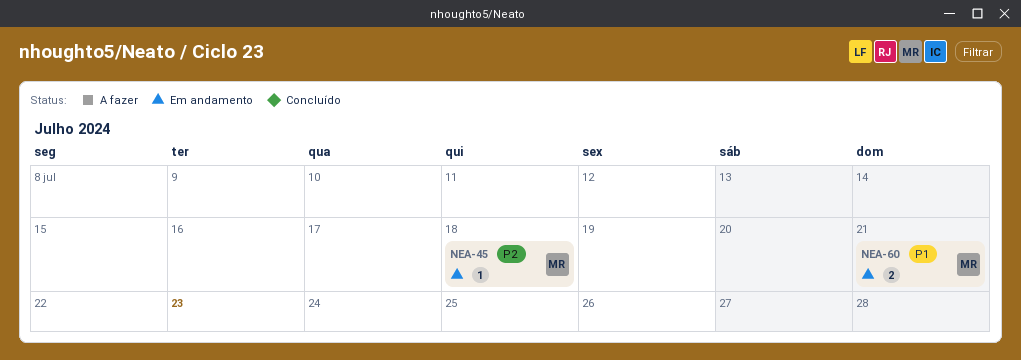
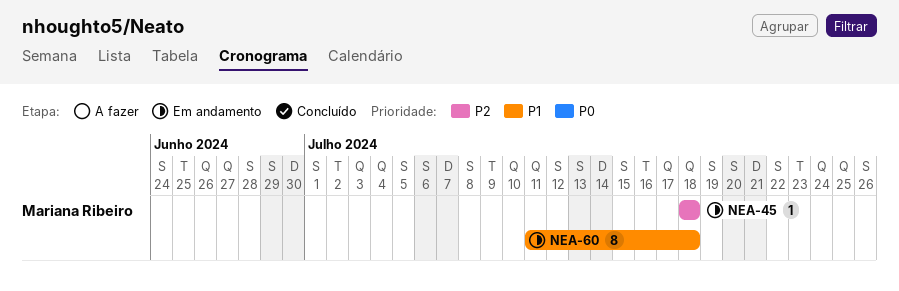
NEA-60, estimate: 2 -> 8
NEA-60, due: Jul 21 -> Jul 18

